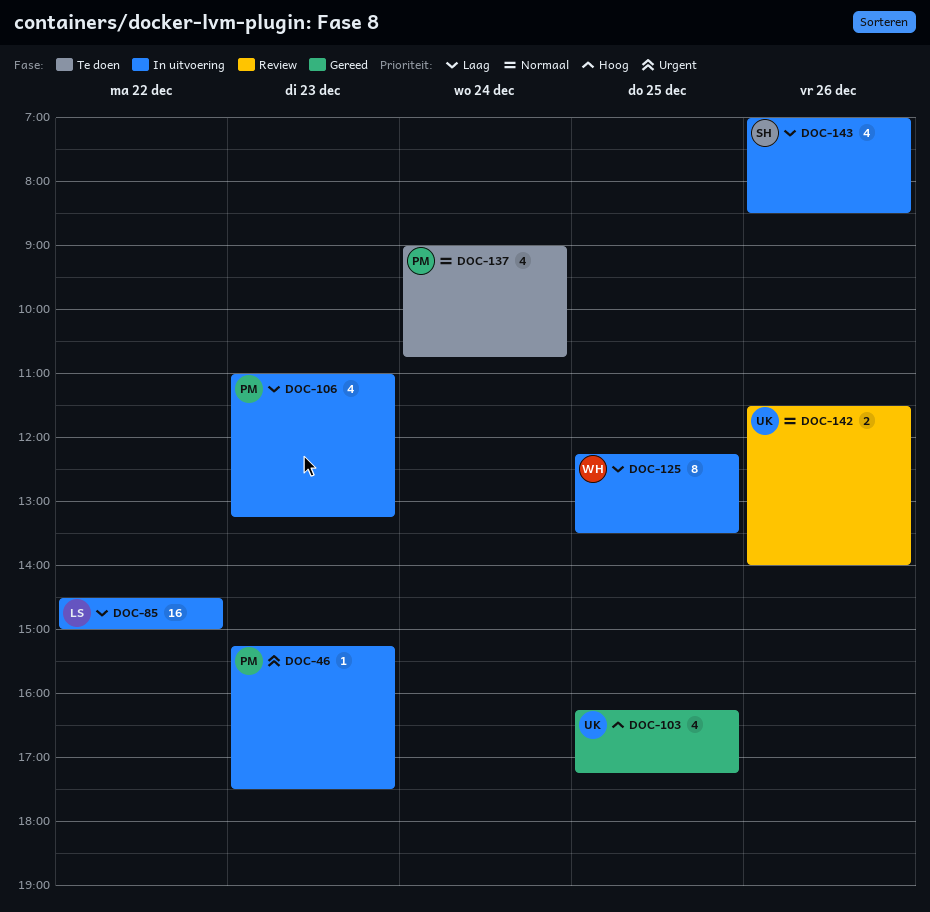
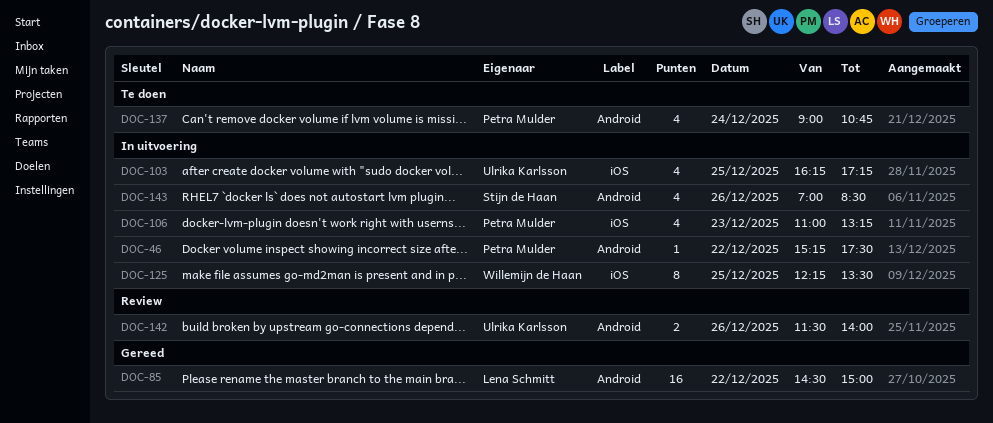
DOC-46, day: Dec 23 -> Dec 22
DOC-85, status: In uitvoering -> Gereed
DOC-103, status: Gereed -> In uitvoering

